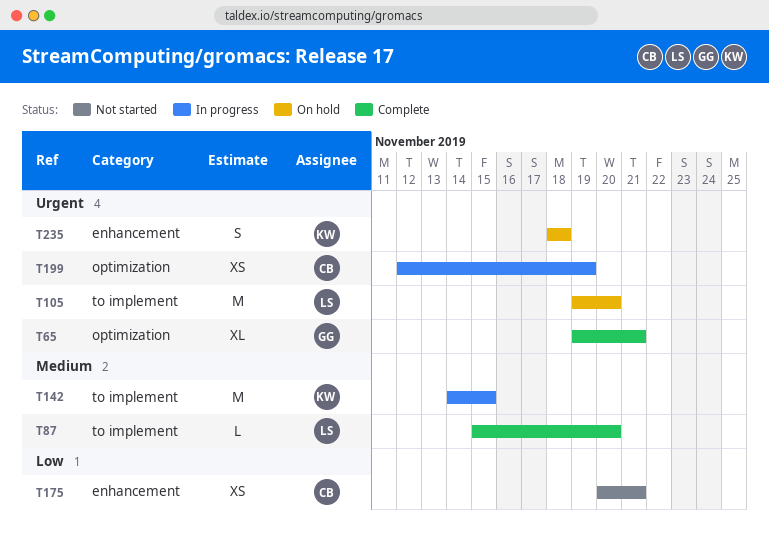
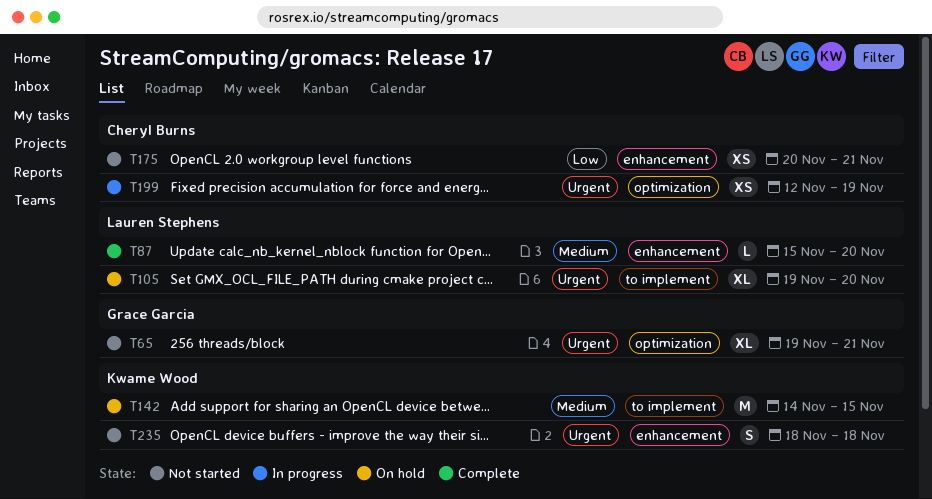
T65, status: Complete -> Not started
T87, label: to implement -> enhancement
T105, estimate: M -> XL
T142, status: In progress -> On hold
T235, status: On hold -> Not started

